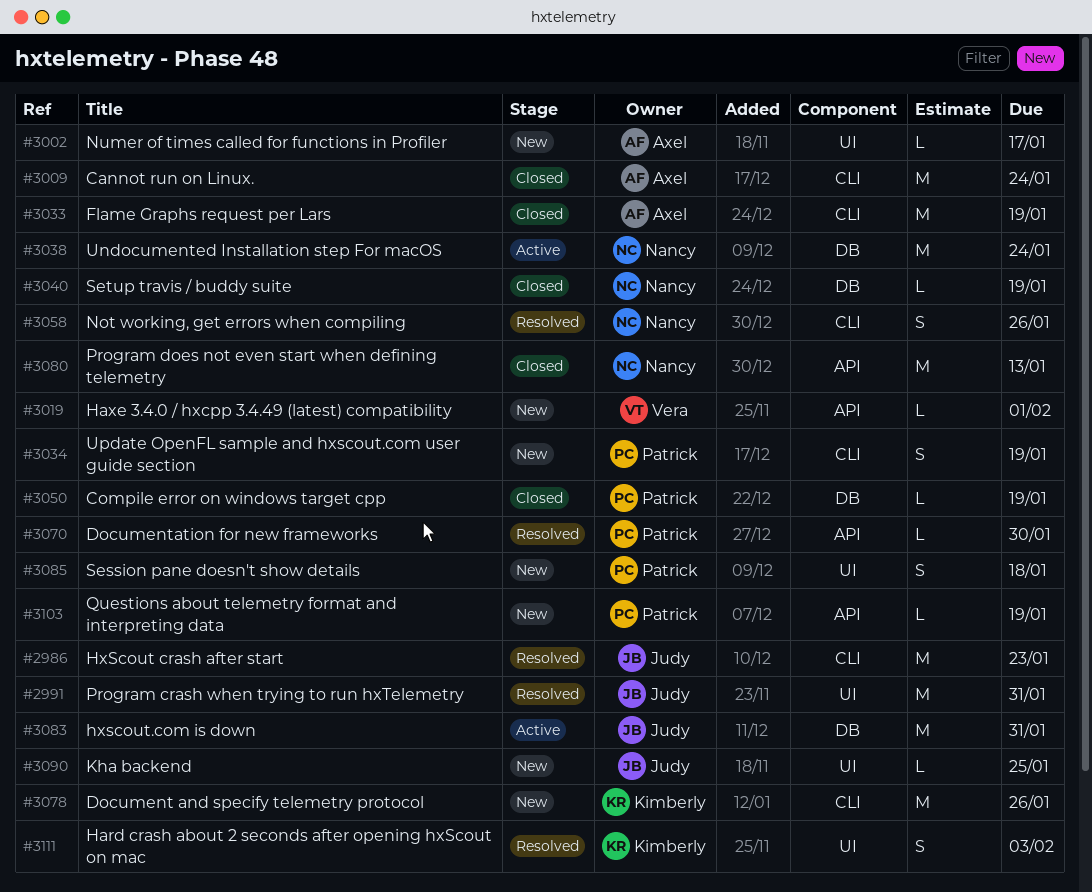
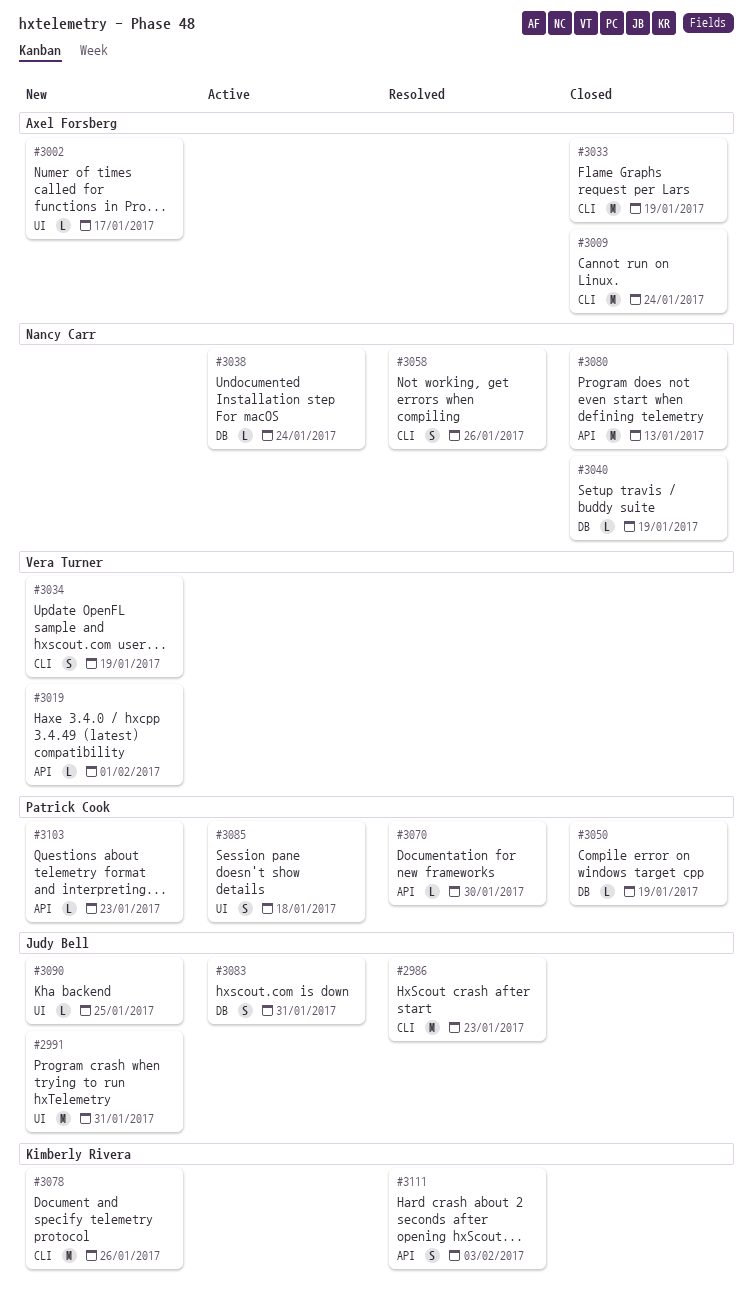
#2991, status: Resolved -> New
#3034, owner: Patrick Cook -> Vera Turner
#3038, estimate: M -> L
#3083, estimate: M -> S
#3085, status: New -> Active
#3103, due: Jan 19 -> Jan 23
#3111, label: UI -> API

